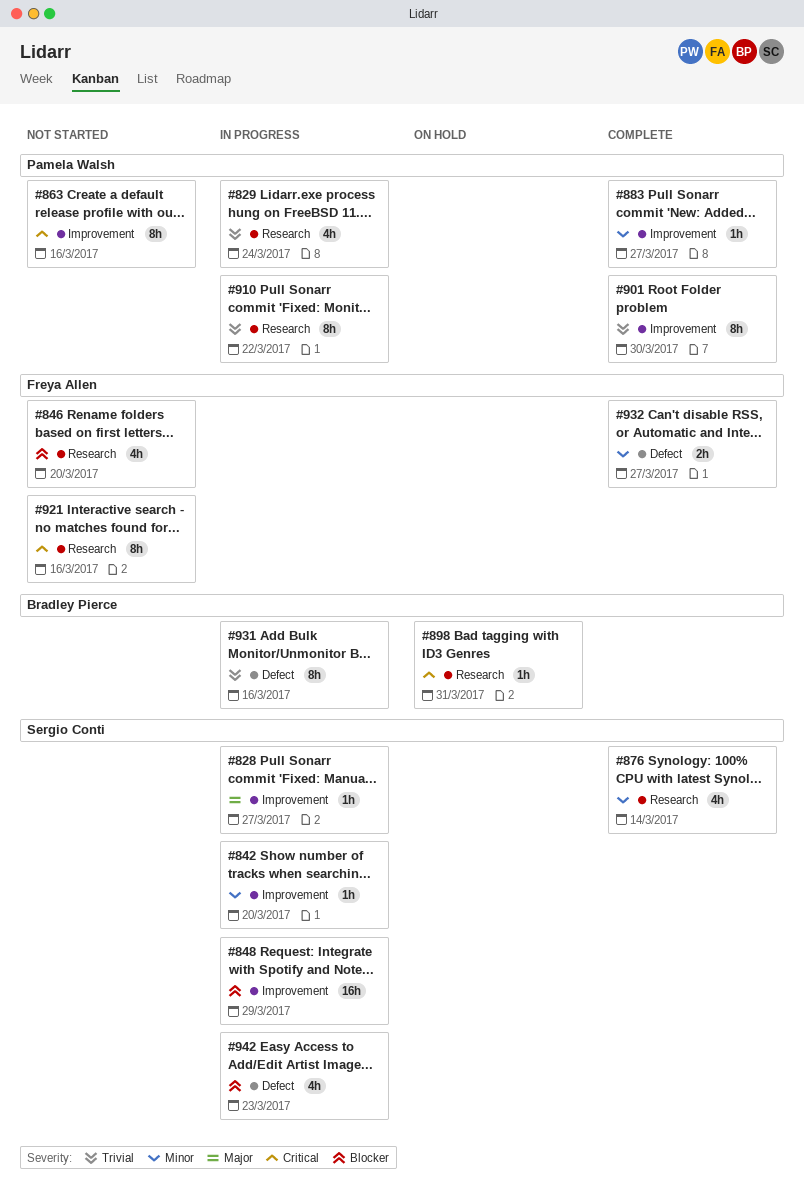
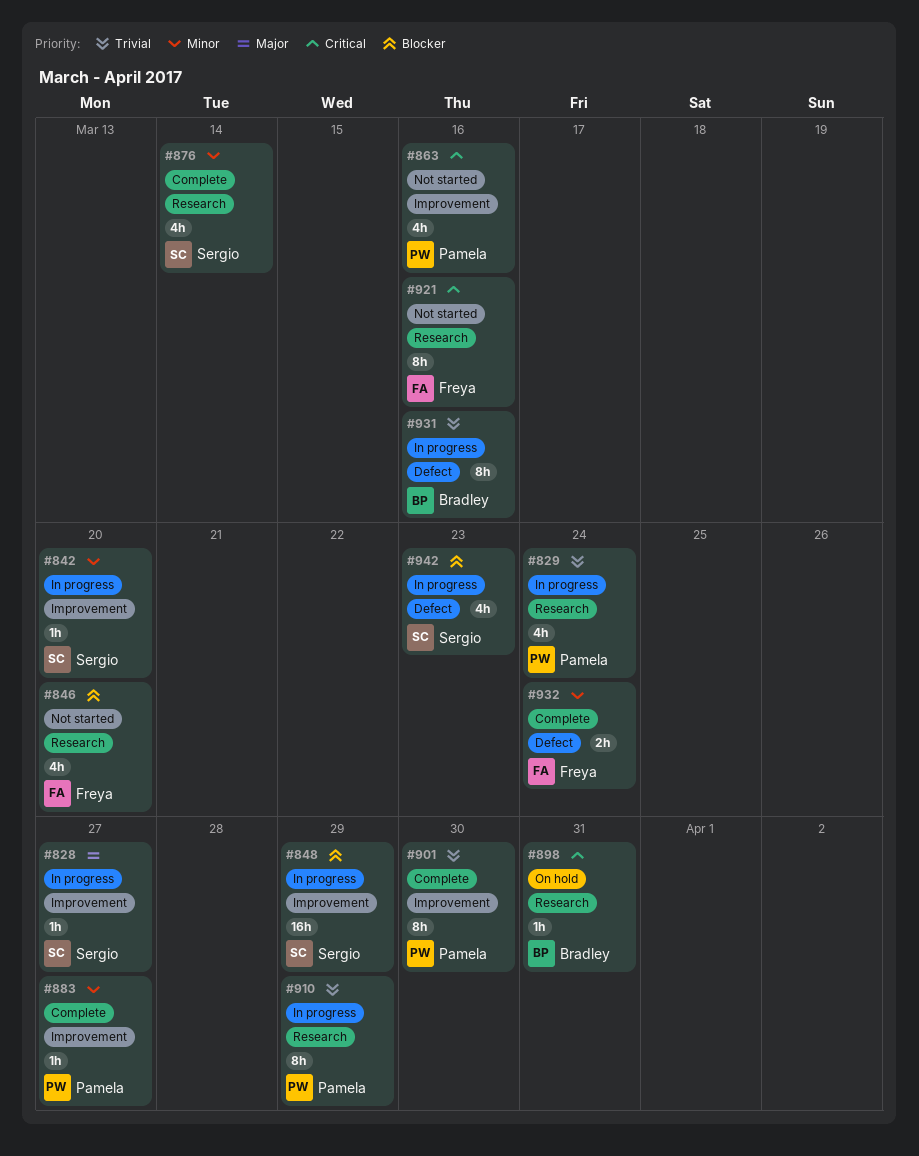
#863, estimate: 8h -> 4h
#910, due: Mar 22 -> Mar 29
#932, due: Mar 27 -> Mar 24

